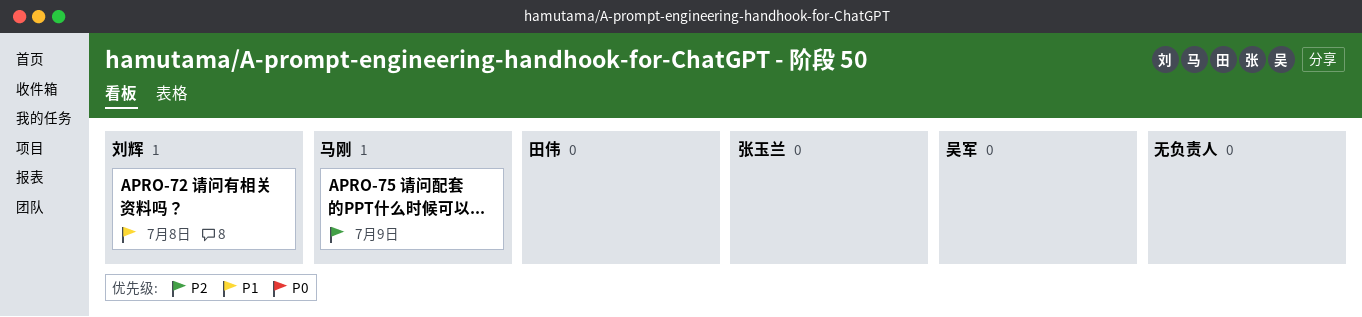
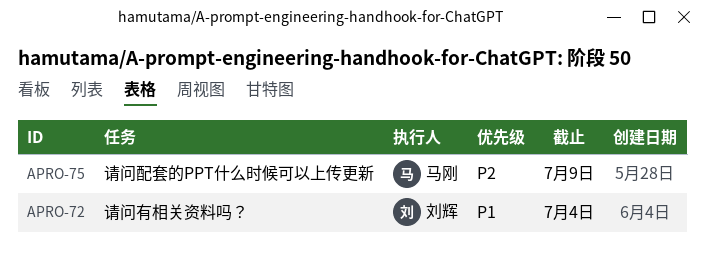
APRO-72, due: Jul 8 -> Jul 4

